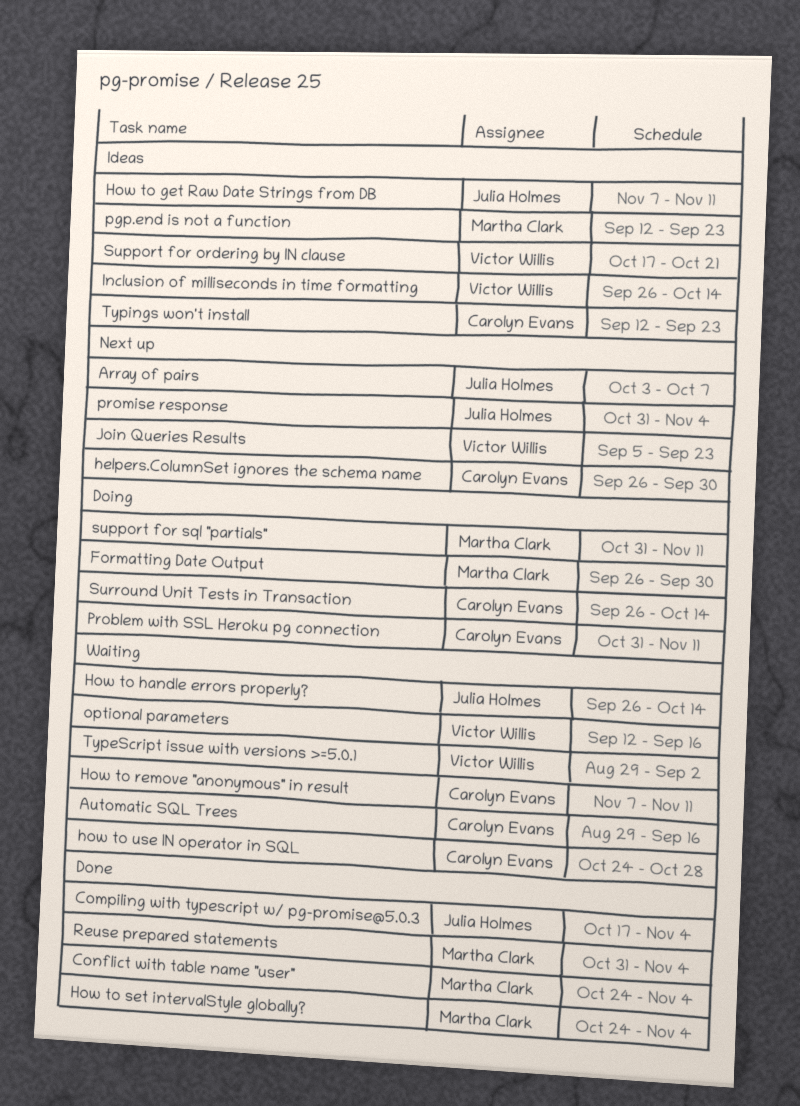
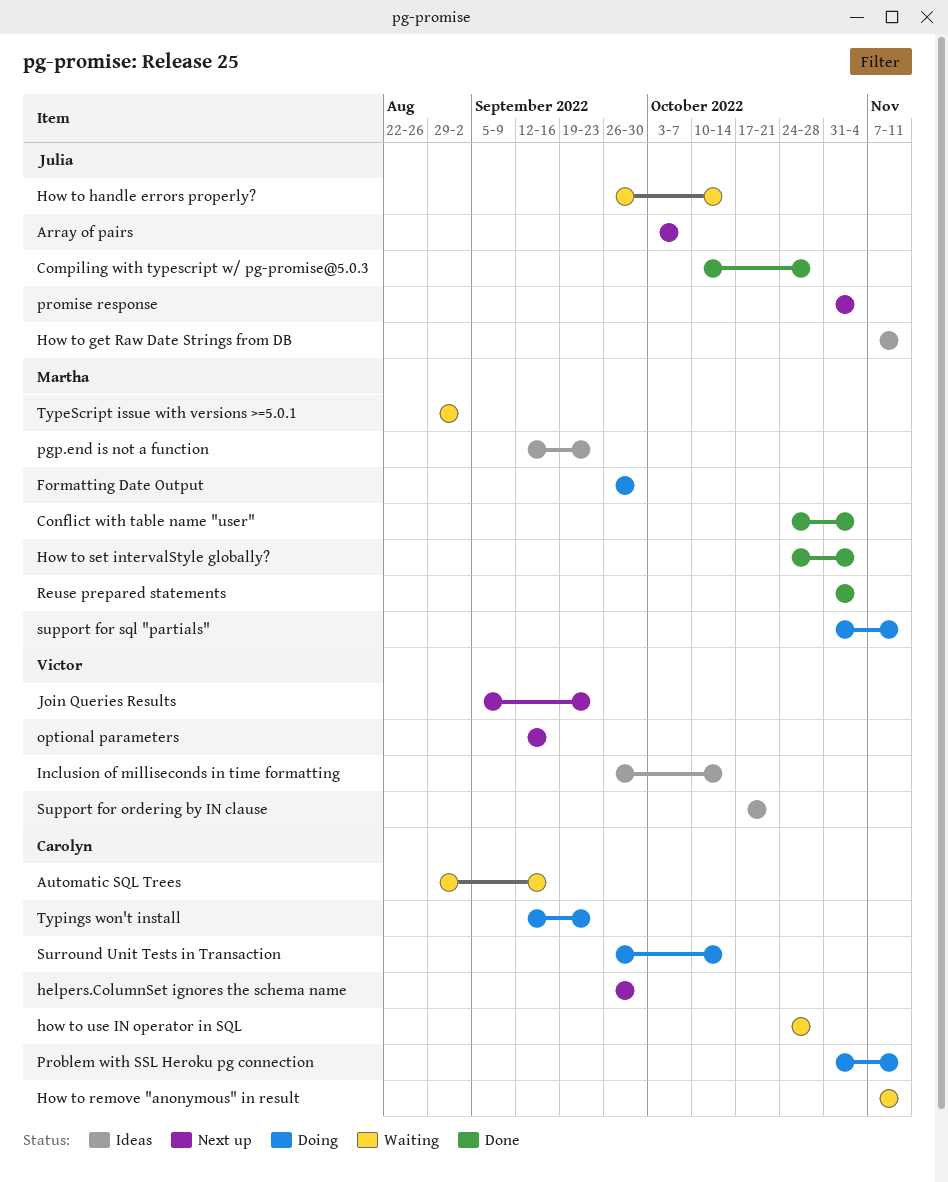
Compiling with typescript w/ pg-promise@5.0.3, start: Oct 17 -> Oct 10
Compiling with typescript w/ pg-promise@5.0.3, due: Nov 4 -> Oct 28
optional parameters, status: Waiting -> Next up
TypeScript issue with versions >=5.0.1, owner: Victor Willis -> Martha Clark
Typings won't install, status: Ideas -> Doing

